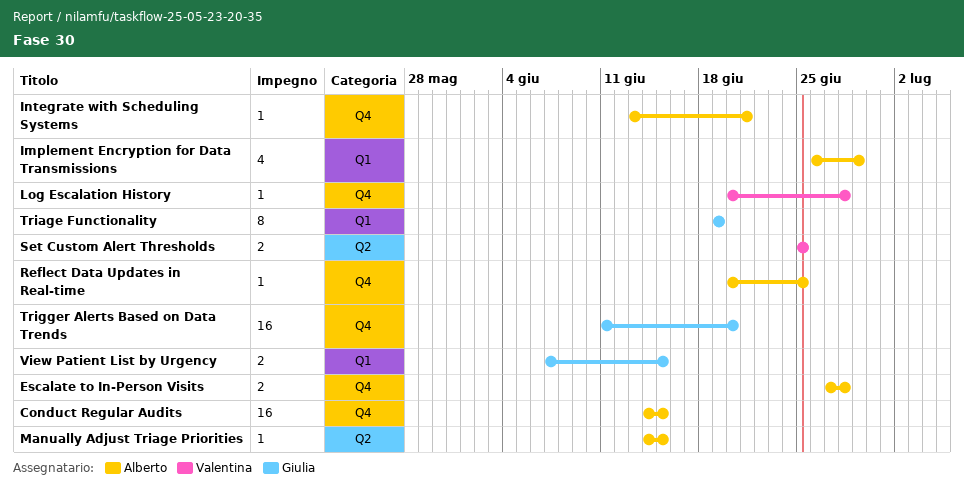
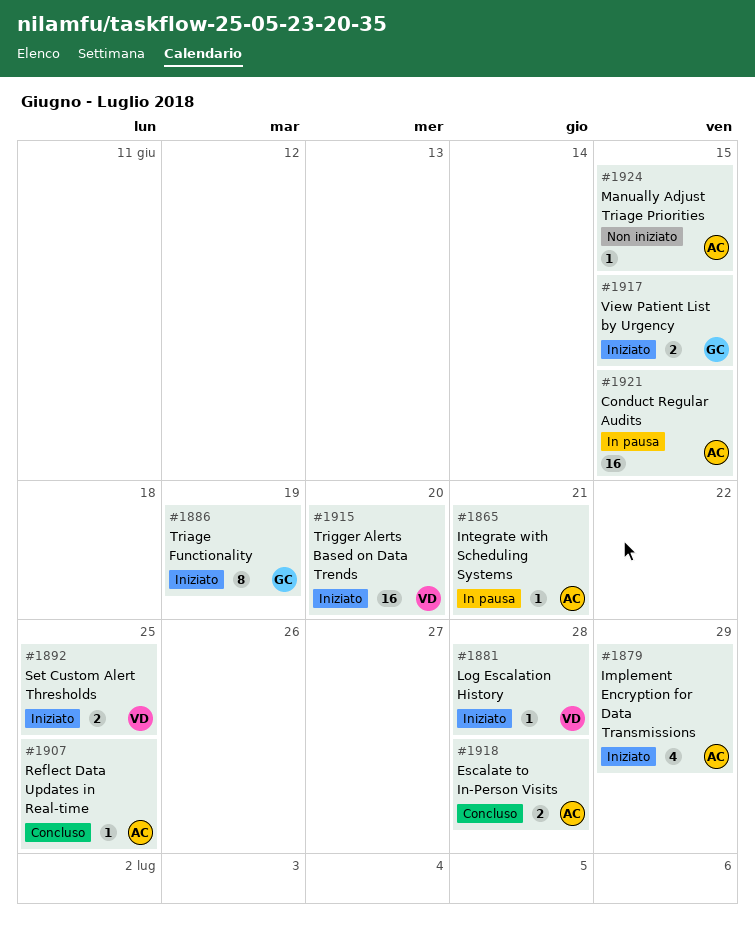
Trigger Alerts Based on Data Trends, owner: Giulia -> Valentina

